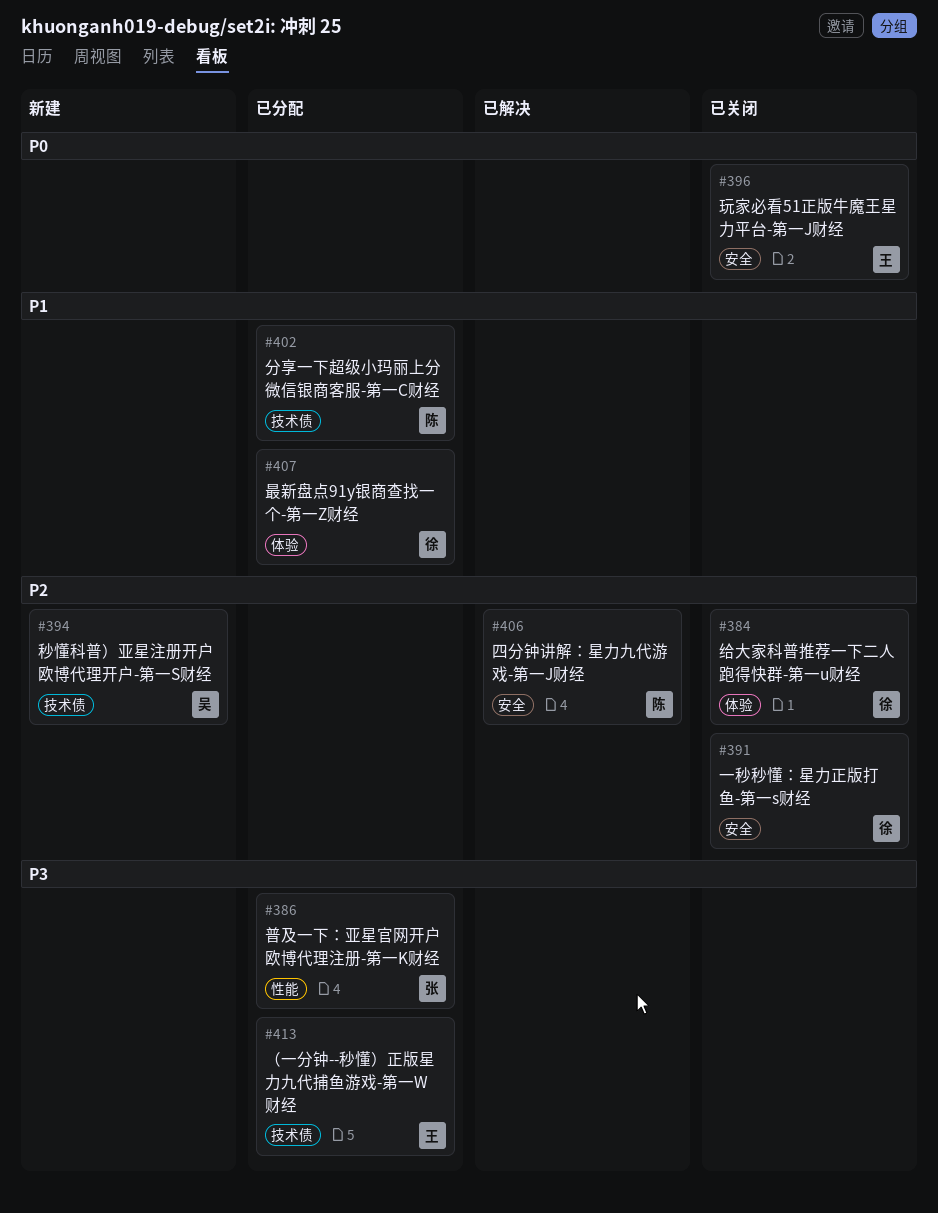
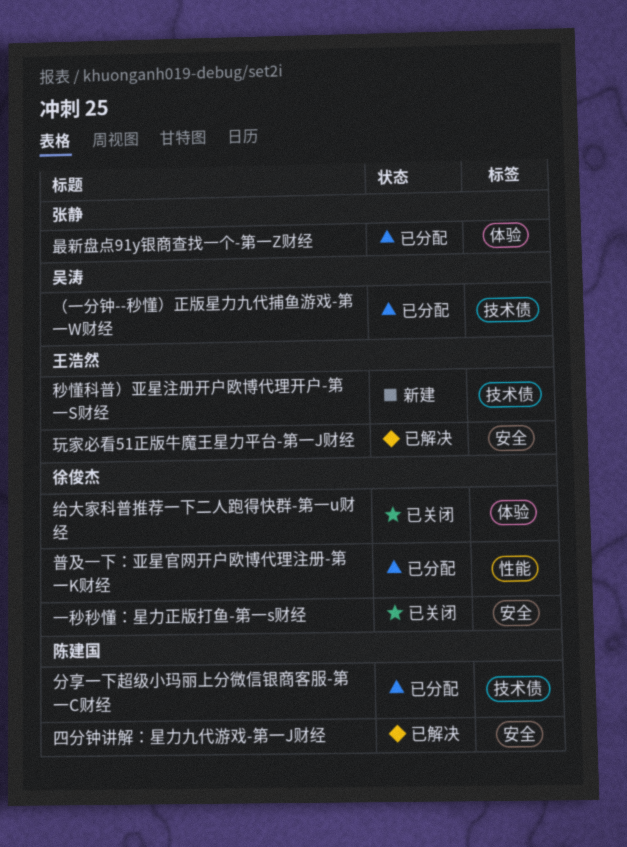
普及一下：亚星官网开户欧博代理注册-第一K财经, owner: 张静 -> 徐俊杰
最新盘点91y银商查找一个-第一Z财经, owner: 徐俊杰 -> 张静
玩家必看51正版牛魔王星力平台-第一J财经, status: 已关闭 -> 已解决
秒懂科普）亚星注册开户欧博代理开户-第一S财经, owner: 吴涛 -> 王浩然
（一分钟--秒懂）正版星力九代捕鱼游戏-第一W财经, owner: 王浩然 -> 吴涛

